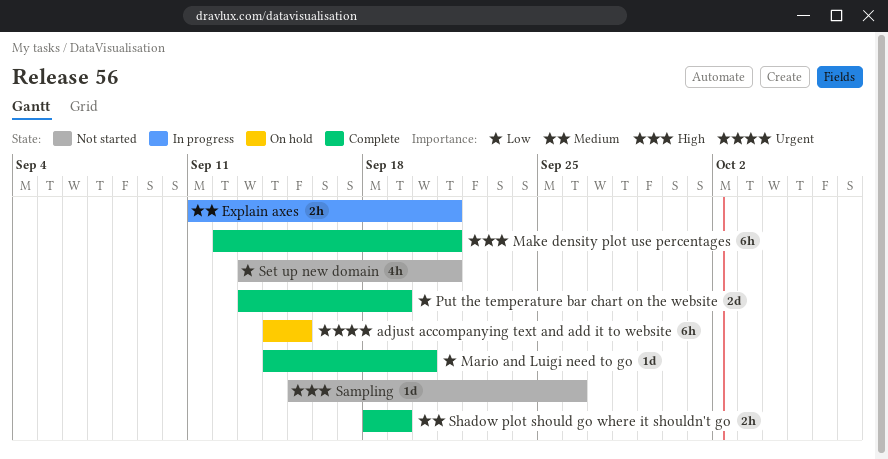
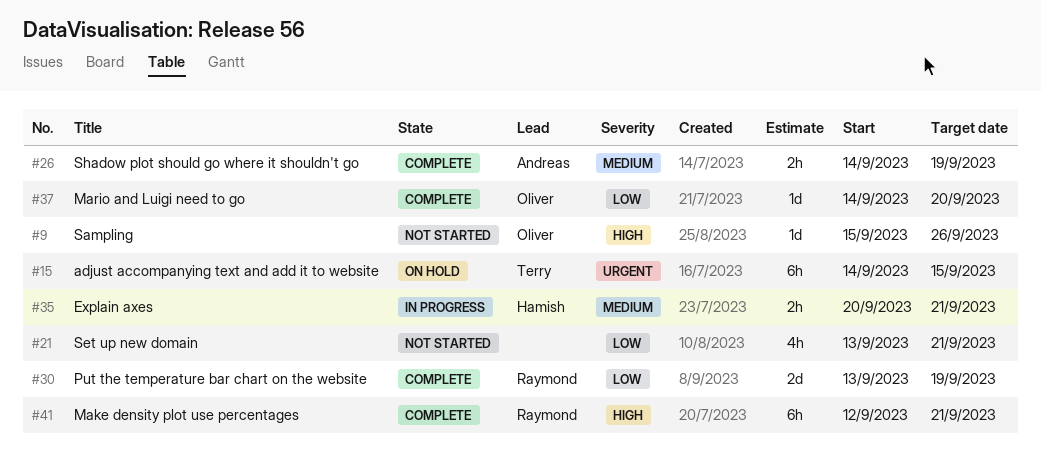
Explain axes, start: Sep 11 -> Sep 20
Shadow plot should go where it shouldn't go, start: Sep 18 -> Sep 14

